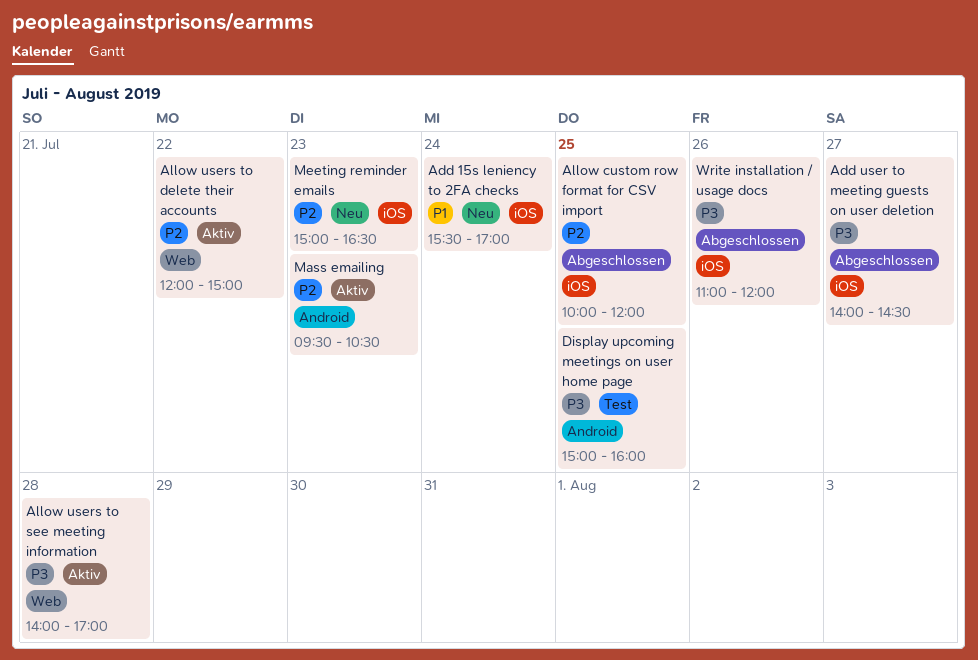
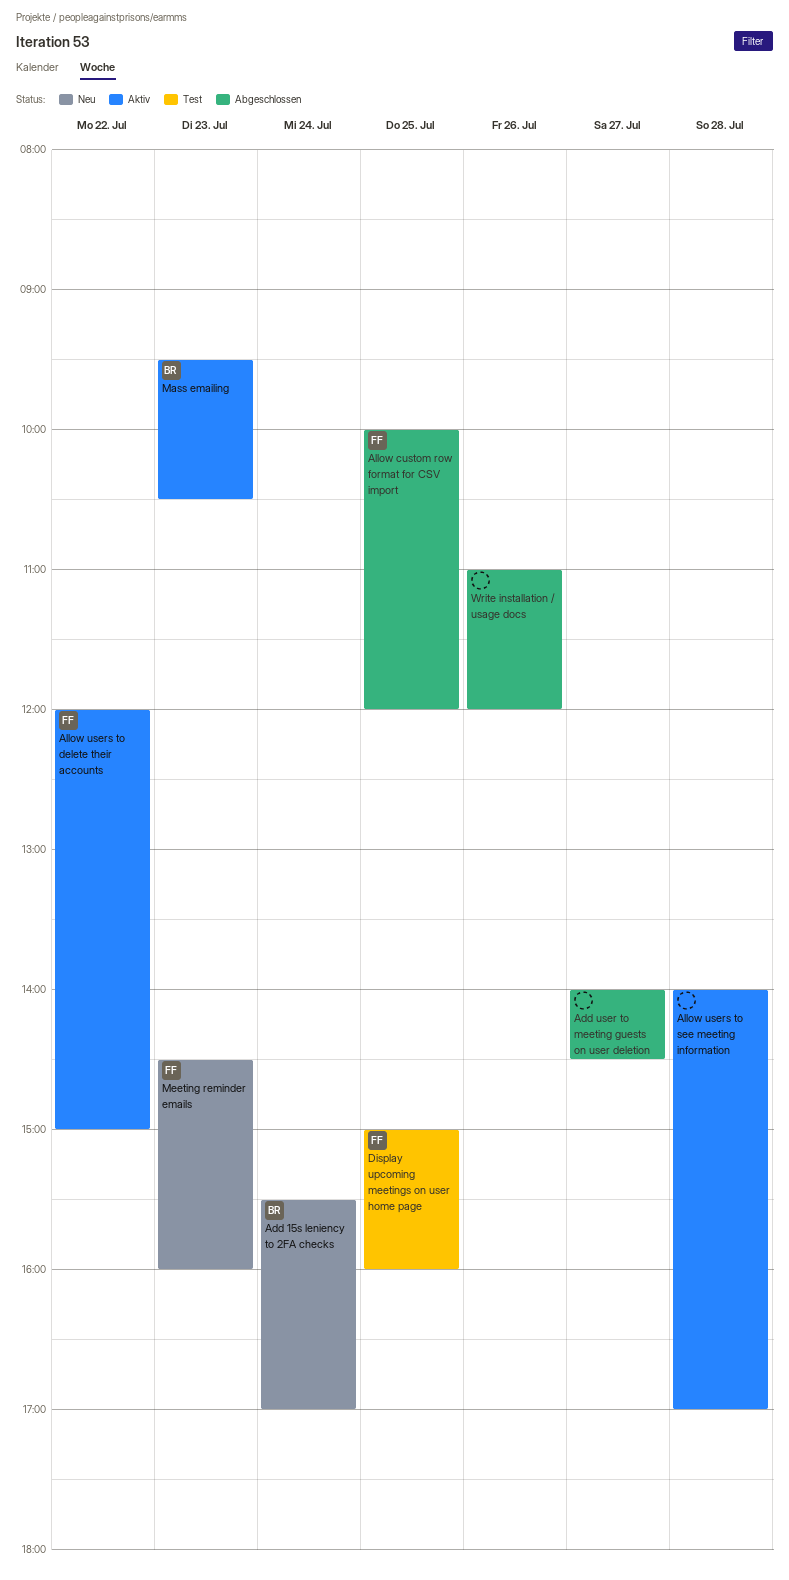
Meeting reminder emails, begins: 15:00 -> 14:30
Meeting reminder emails, ends: 16:30 -> 16:00

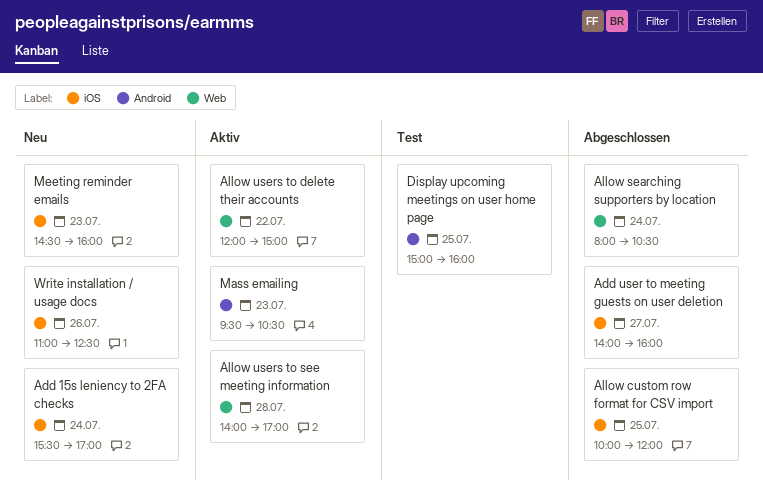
Add user to meeting guests on user deletion, ends: 14:30 -> 16:00
Allow searching supporters by location: none -> present
Write installation / usage docs, status: Abgeschlossen -> Neu
Write installation / usage docs, ends: 12:00 -> 12:30

